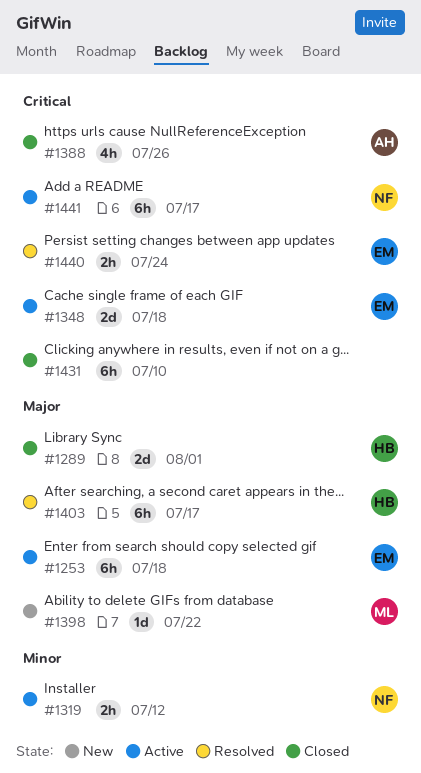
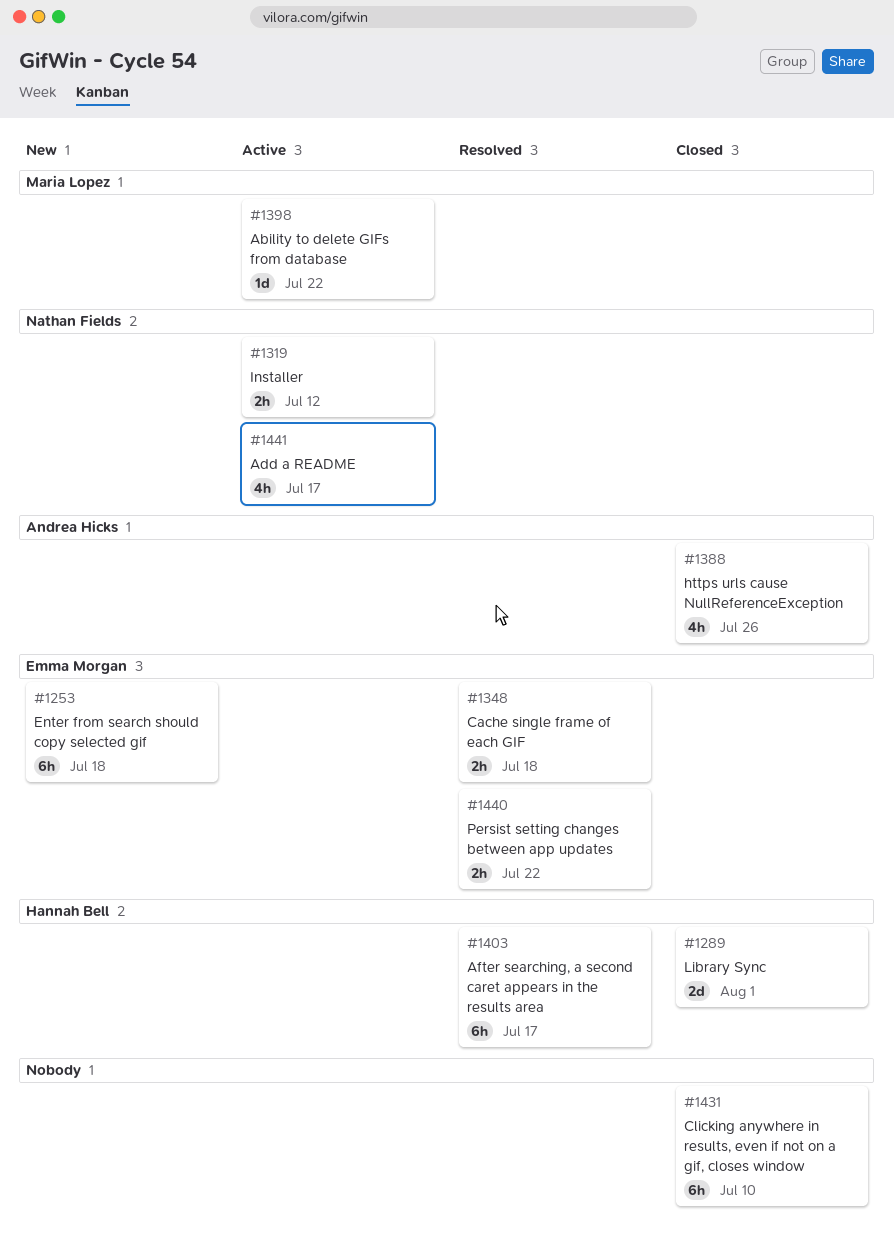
#1253, status: Active -> New
#1348, status: Active -> Resolved
#1348, estimate: 2d -> 2h
#1398, status: New -> Active
#1440, due: Jul 24 -> Jul 22
#1441, estimate: 6h -> 4h

